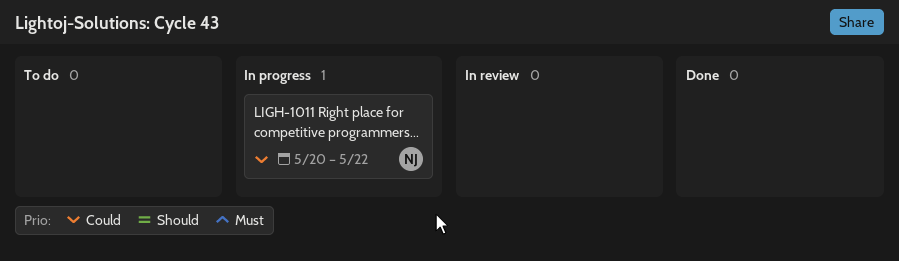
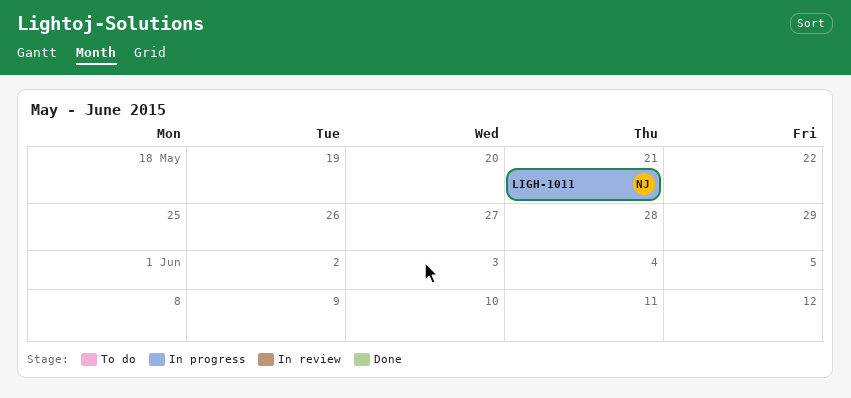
LIGH-1011, due: May 22 -> May 21

